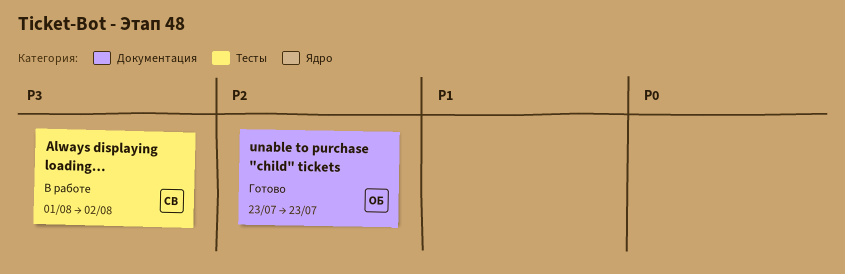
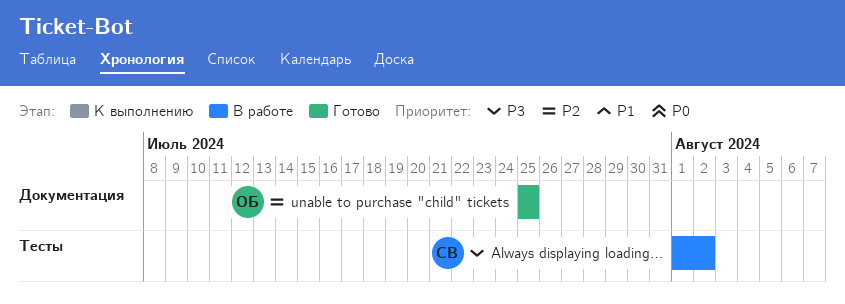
unable to purchase "child" tickets, start: Jul 23 -> Jul 25
unable to purchase "child" tickets, due: Jul 23 -> Jul 25

